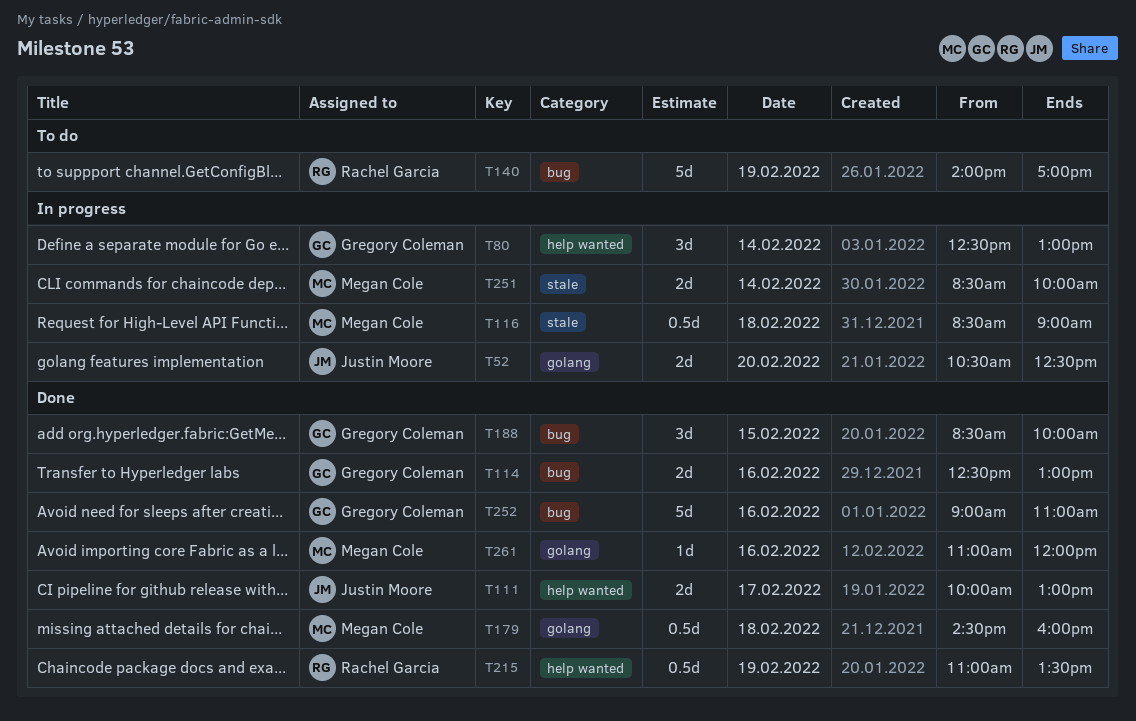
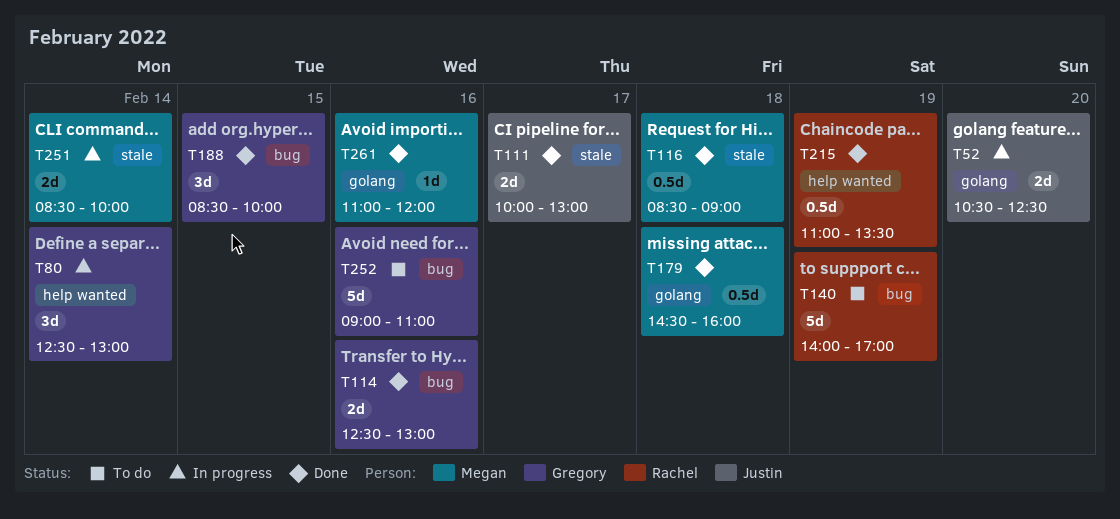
T111, label: help wanted -> stale
T116, status: In progress -> Done
T252, status: Done -> To do

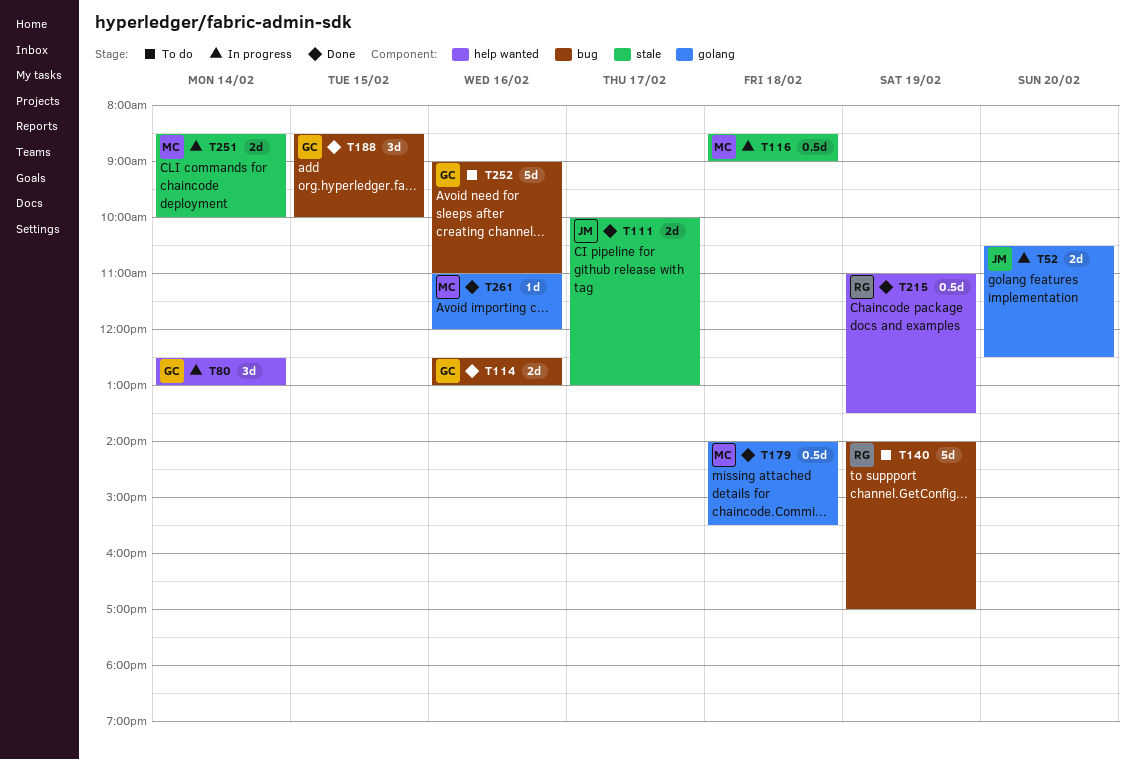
T116, status: Done -> In progress
T179, begins: 14:30 -> 14:00
T179, ends: 16:00 -> 15:30

